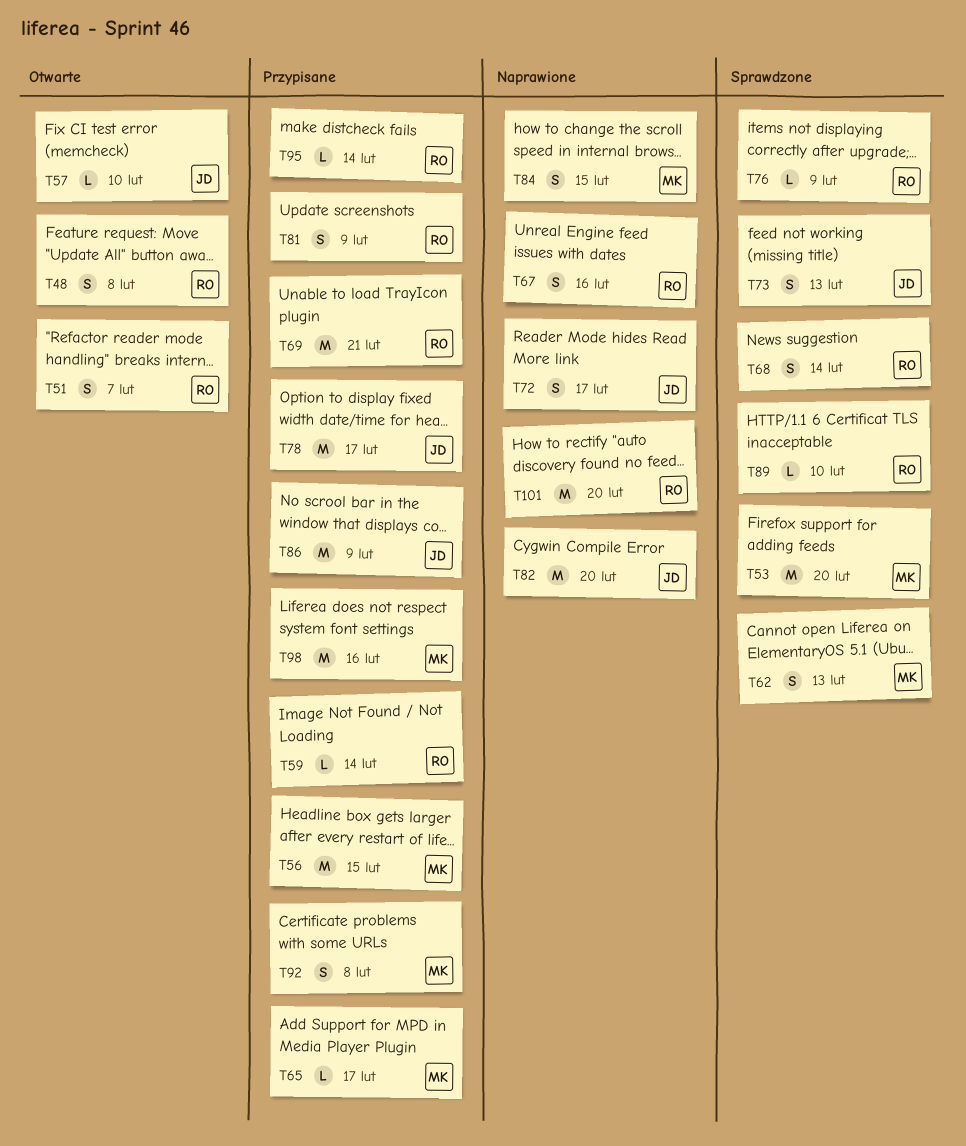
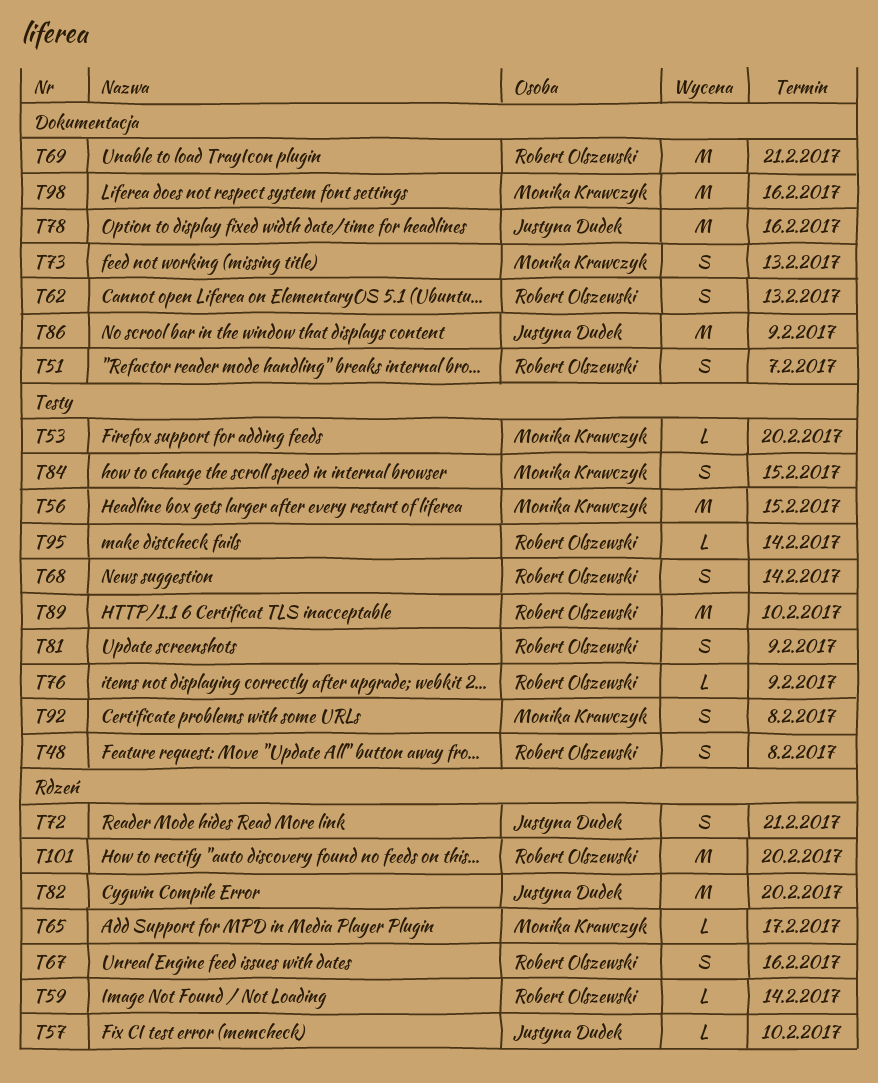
T53, estimate: M -> L
T62, owner: Monika Krawczyk -> Robert Olszewski
T72, due: Feb 17 -> Feb 21
T73, owner: Justyna Dudek -> Monika Krawczyk
T78, due: Feb 17 -> Feb 16
T89, estimate: L -> M

